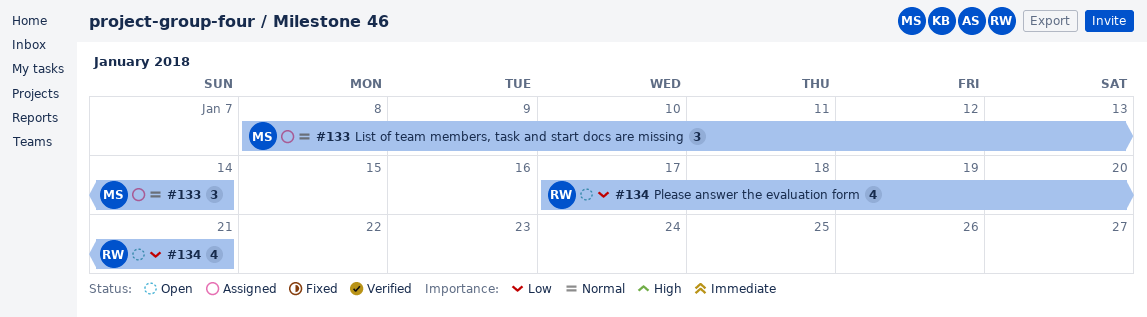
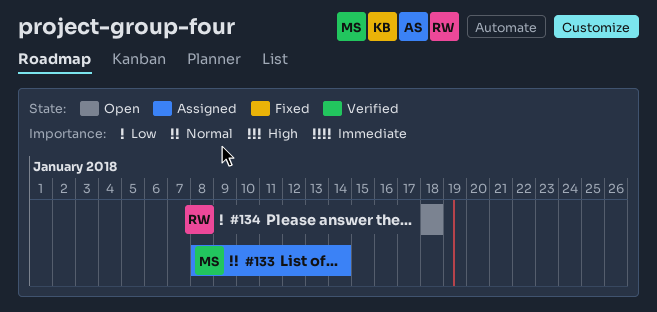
#134, start: Jan 17 -> Jan 18
#134, due: Jan 21 -> Jan 18

